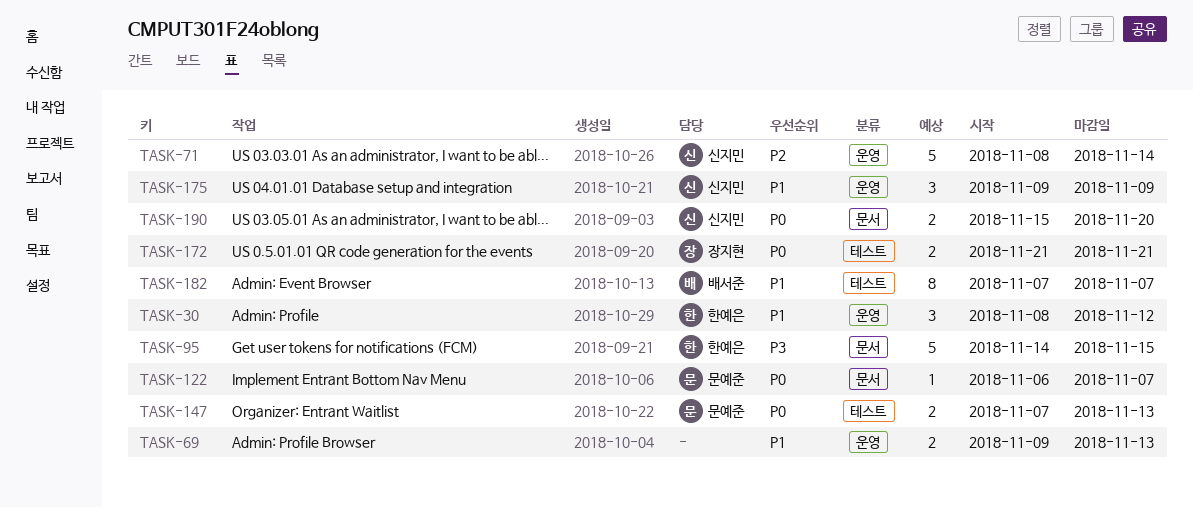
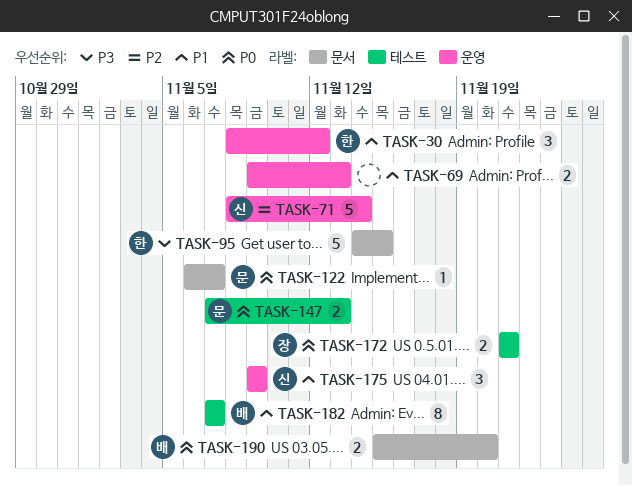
TASK-190, owner: 신지민 -> 배서준

